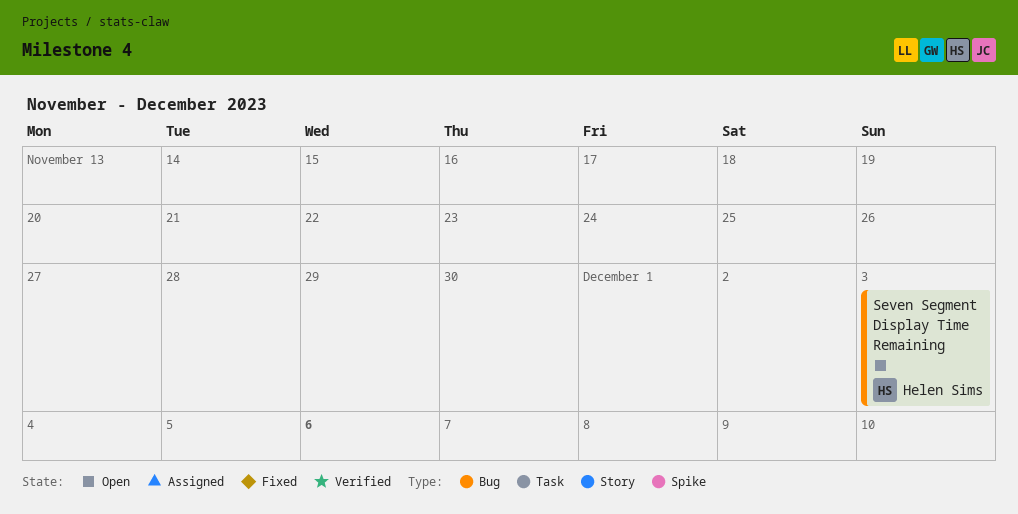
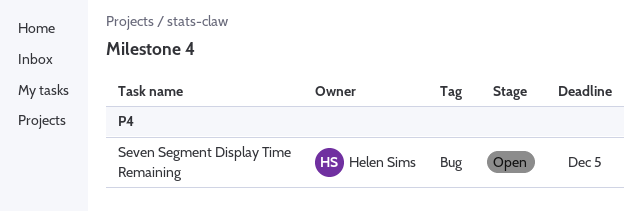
Seven Segment Display Time Remaining, due: Dec 3 -> Dec 5

